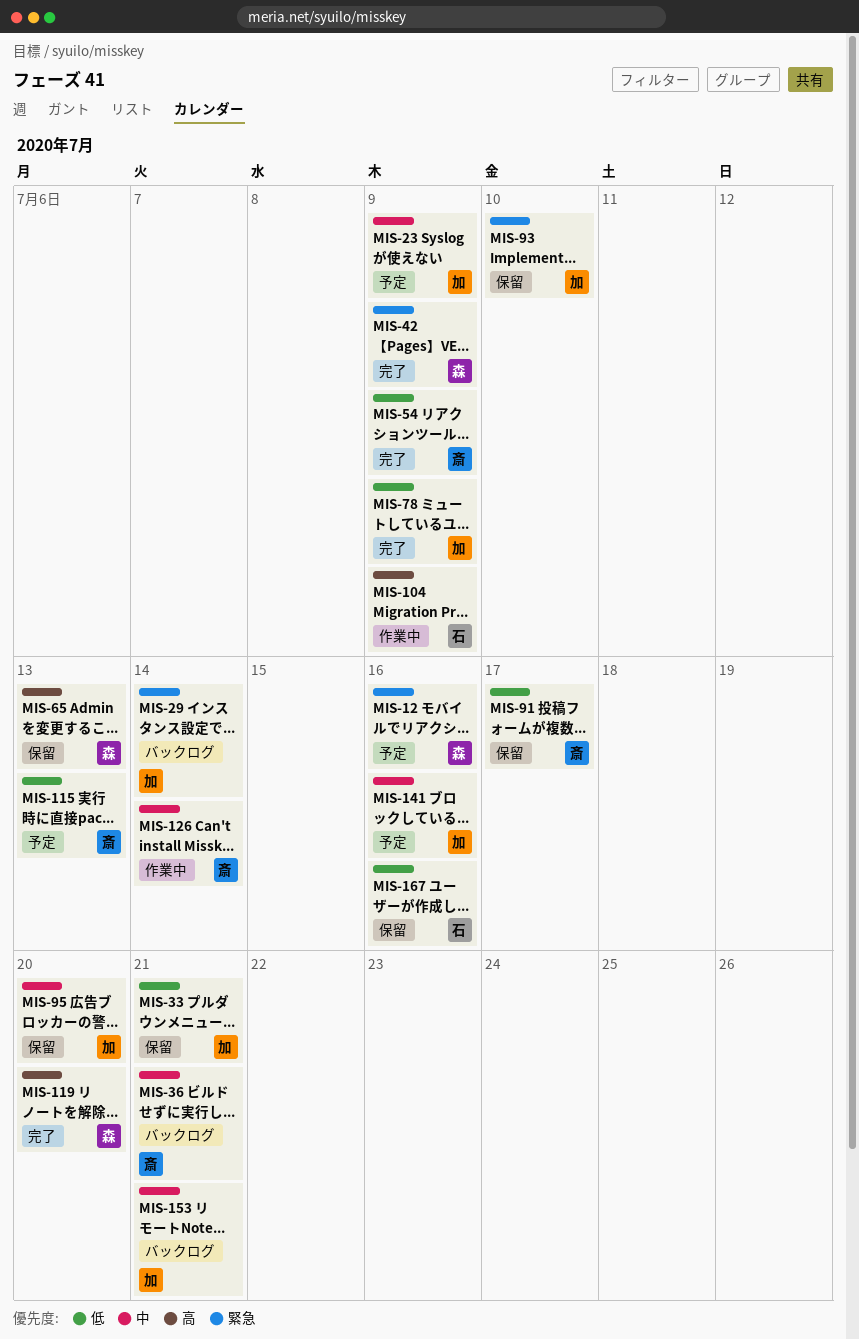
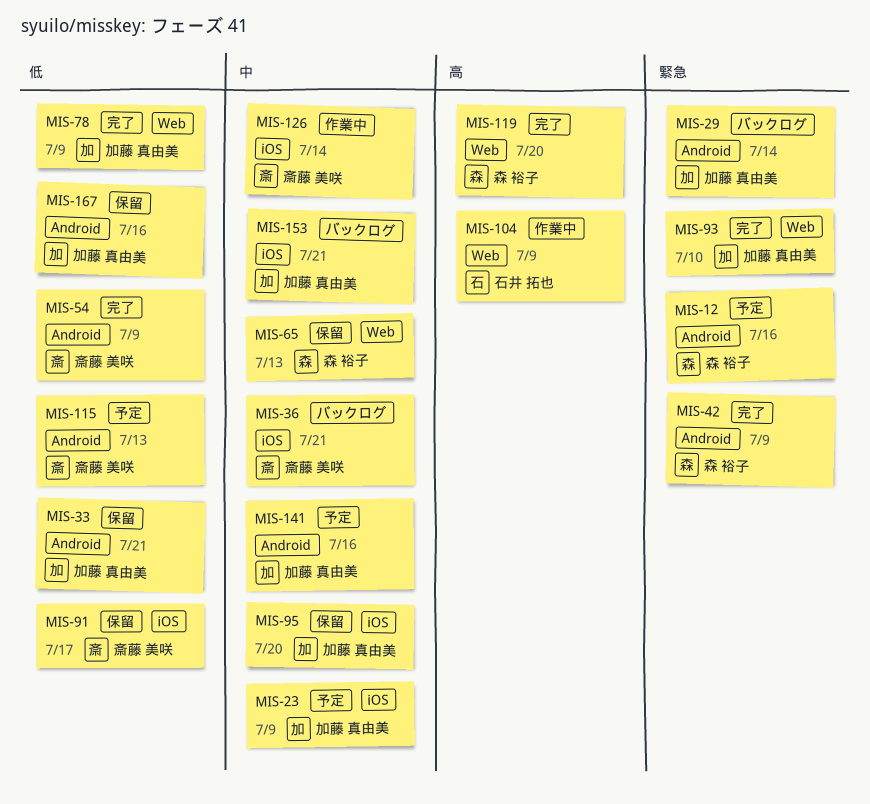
MIS-65, priority: 高 -> 中
MIS-93, status: 保留 -> 完了
MIS-167, owner: 石井 拓也 -> 加藤 真由美

